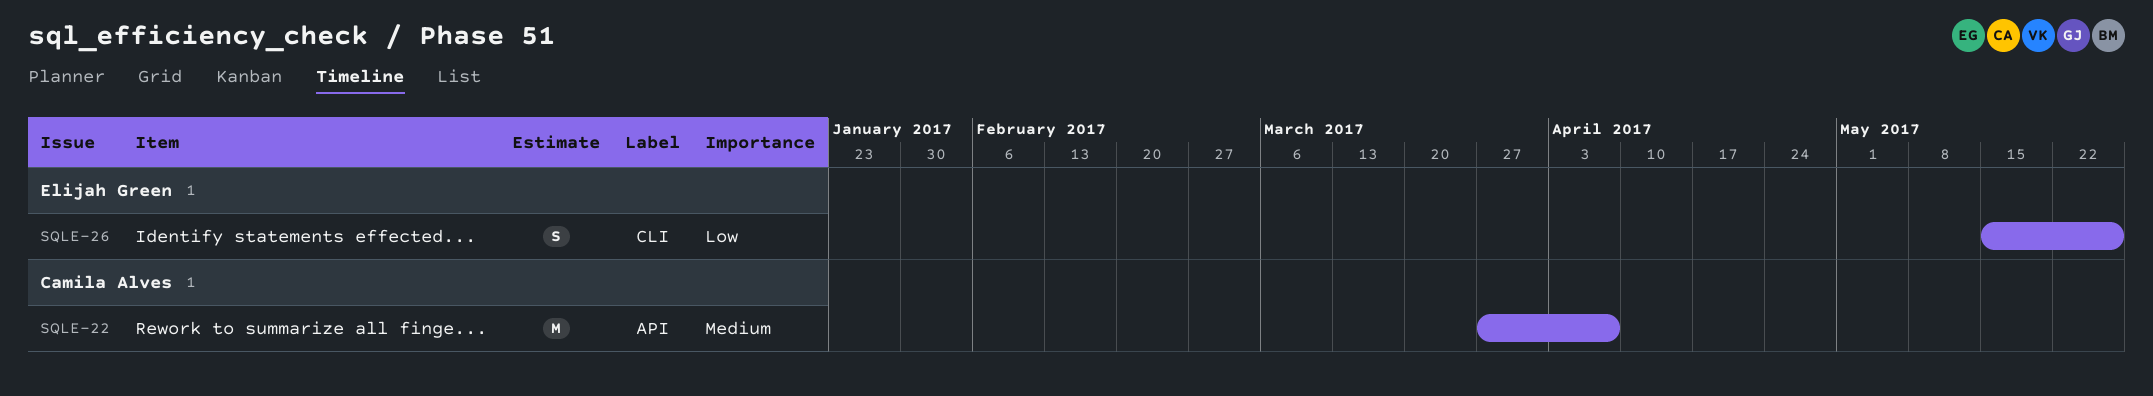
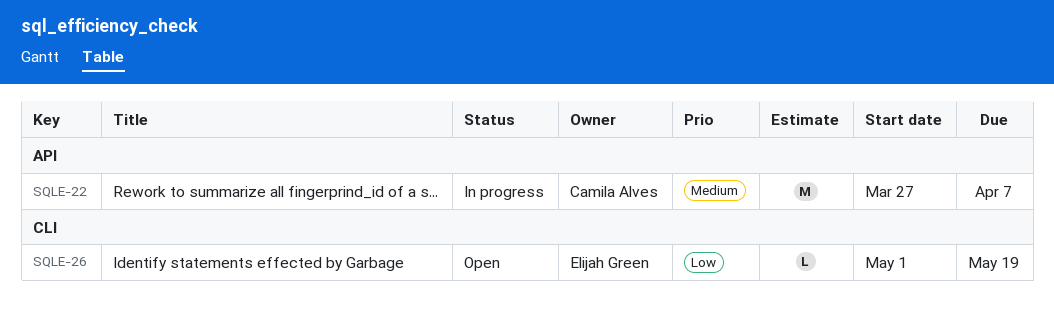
SQLE-26, estimate: S -> L
SQLE-26, start: May 15 -> May 1
SQLE-26, due: May 26 -> May 19

